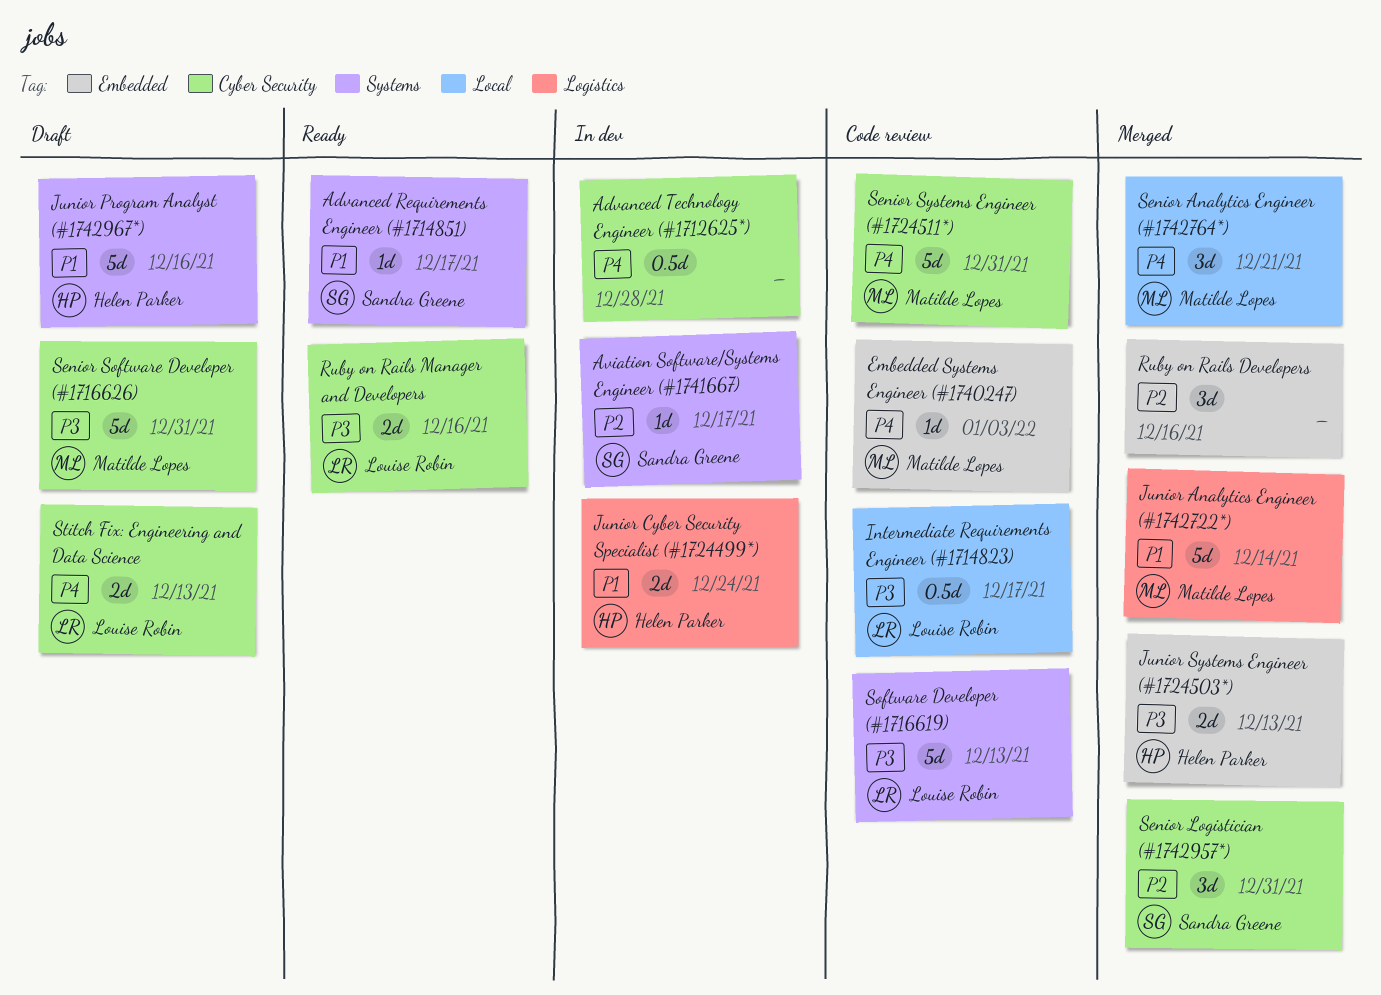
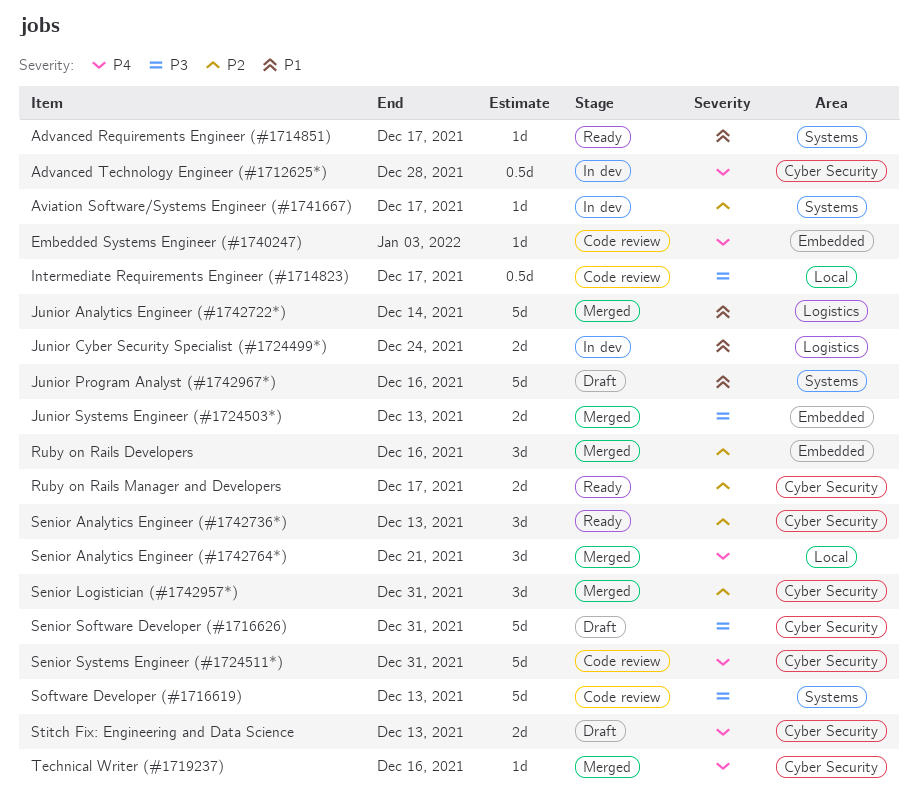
Ruby on Rails Manager and Developers, priority: P3 -> P2
Ruby on Rails Manager and Developers, due: Dec 16 -> Dec 17
Senior Analytics Engineer (#1742736*): none -> present
Technical Writer (#1719237): none -> present

